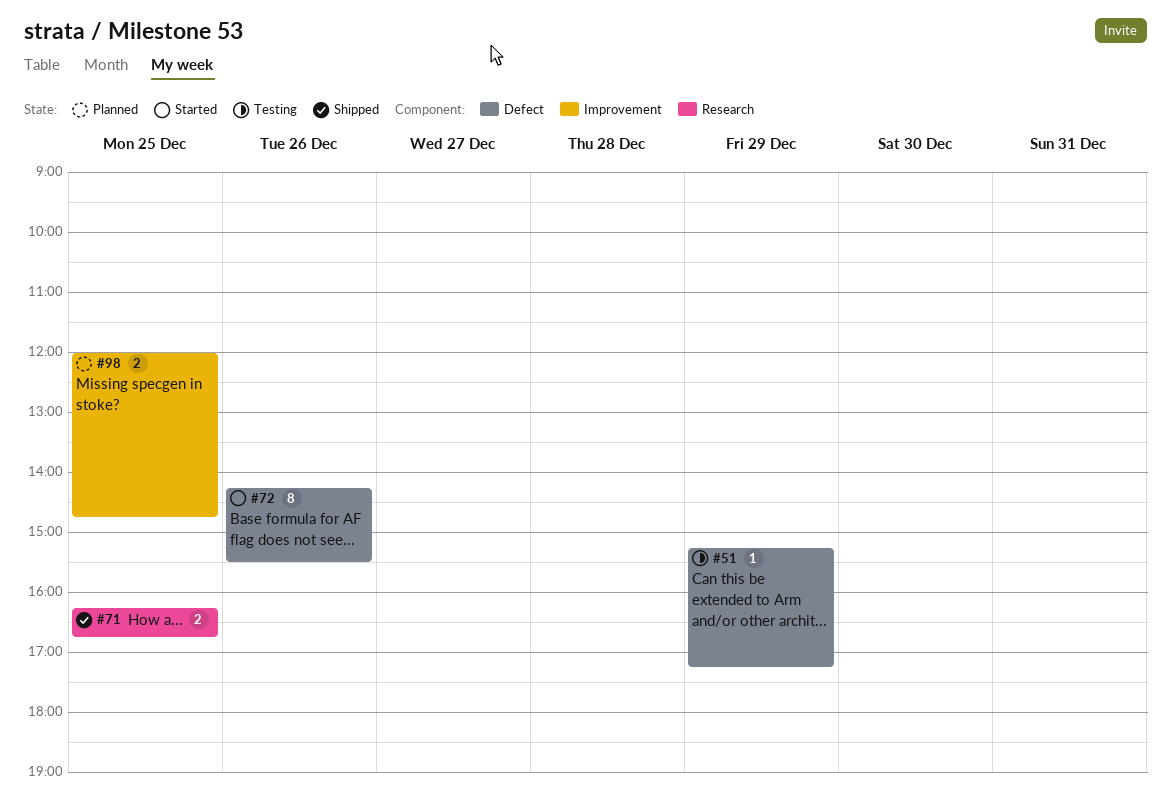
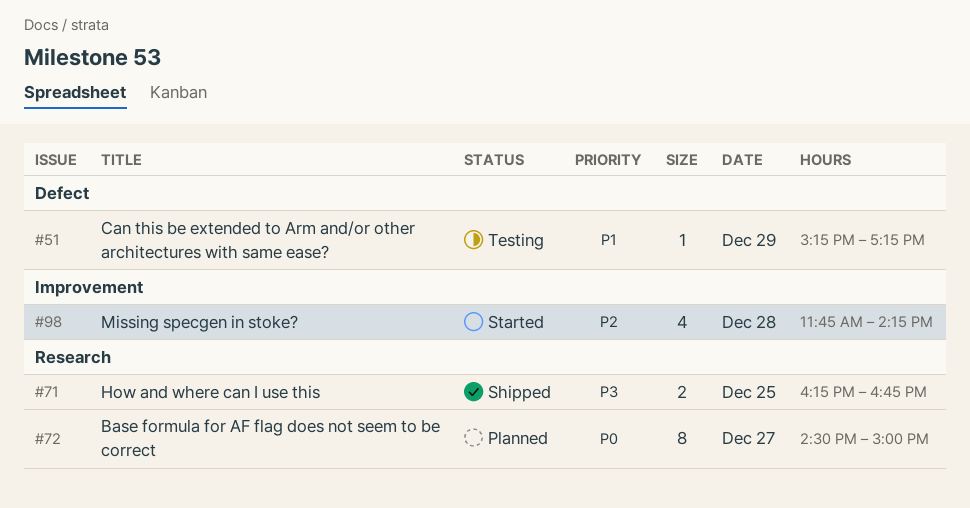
#72, status: Started -> Planned
#72, label: Defect -> Research
#72, day: Dec 26 -> Dec 27
#72, begins: 14:15 -> 14:30
#72, ends: 15:30 -> 15:00
#98, status: Planned -> Started
#98, estimate: 2 -> 4
#98, day: Dec 25 -> Dec 28
#98, begins: 12:00 -> 11:45
#98, ends: 14:45 -> 14:15

